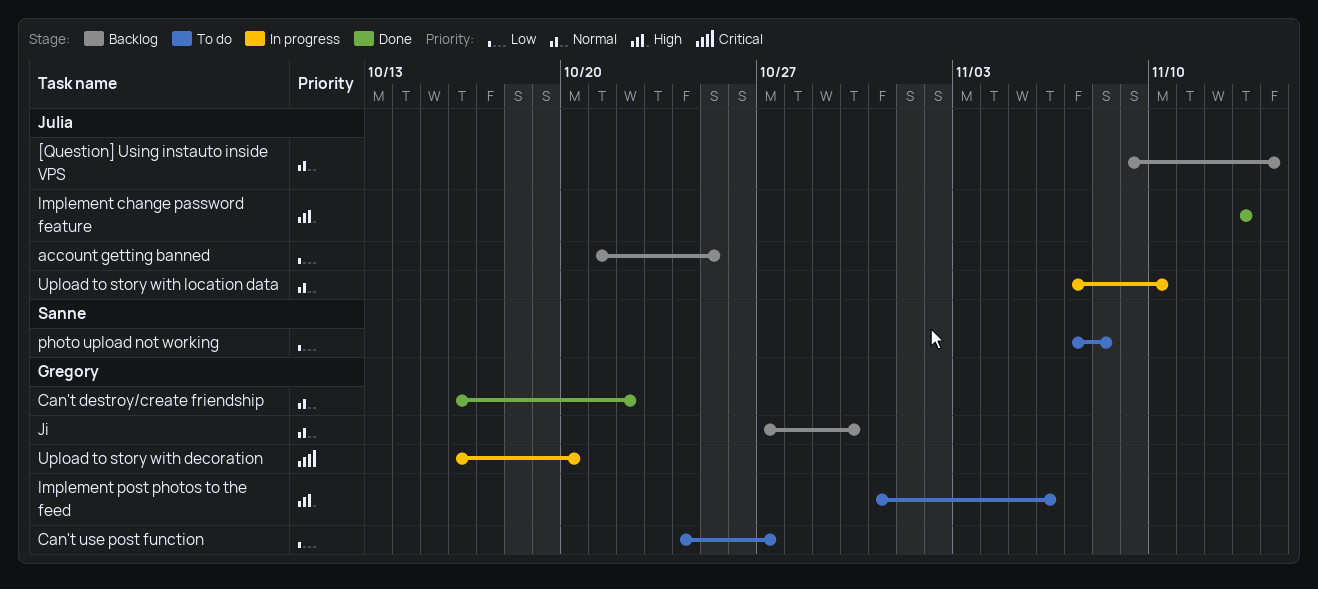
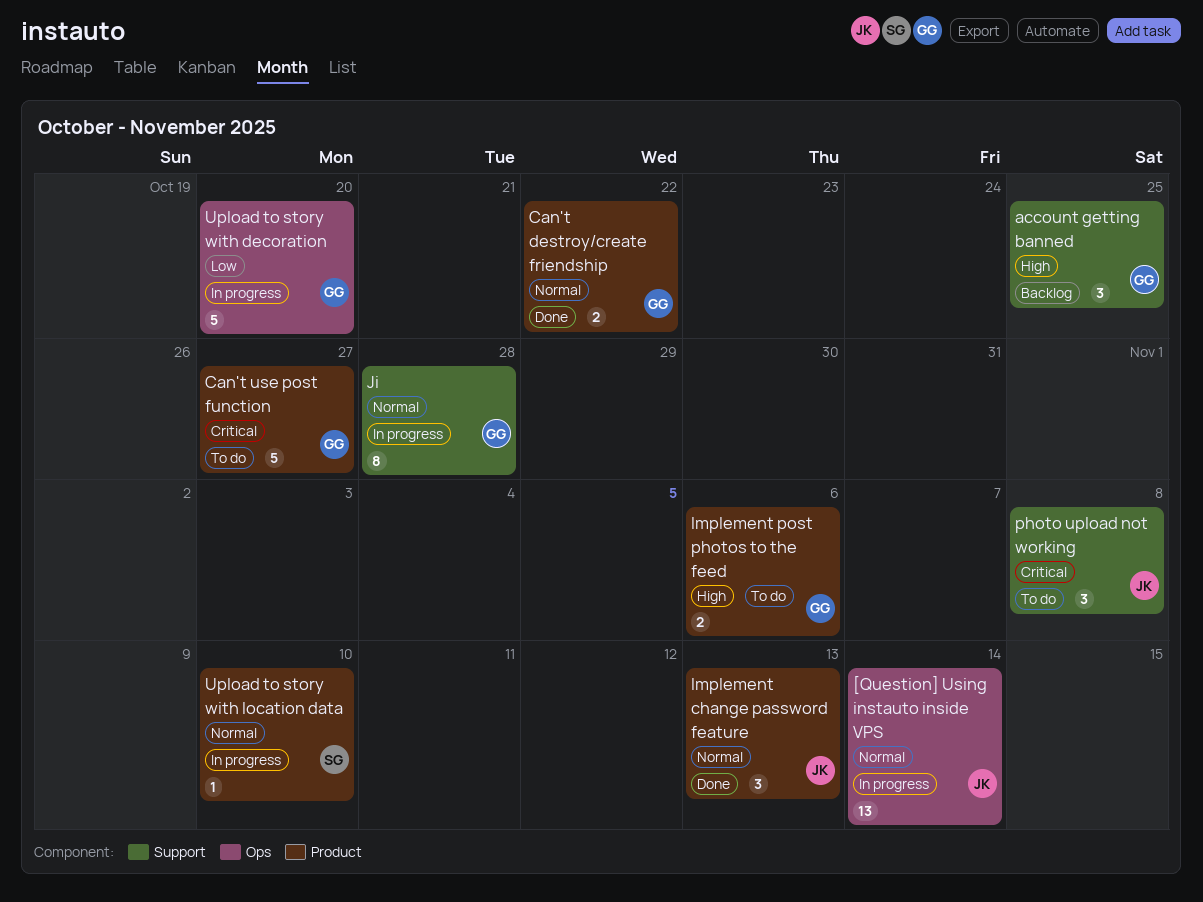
[Question] Using instauto inside VPS, status: Backlog -> In progress
account getting banned, owner: Julia -> Gregory
account getting banned, priority: Low -> High
Can't use post function, priority: Low -> Critical
Implement change password feature, priority: High -> Normal
Ji, status: Backlog -> In progress
Ji, due: Oct 30 -> Oct 28
photo upload not working, owner: Sanne -> Julia
photo upload not working, priority: Low -> Critical
Upload to story with decoration, priority: Critical -> Low
Upload to story with location data, owner: Julia -> Sanne

